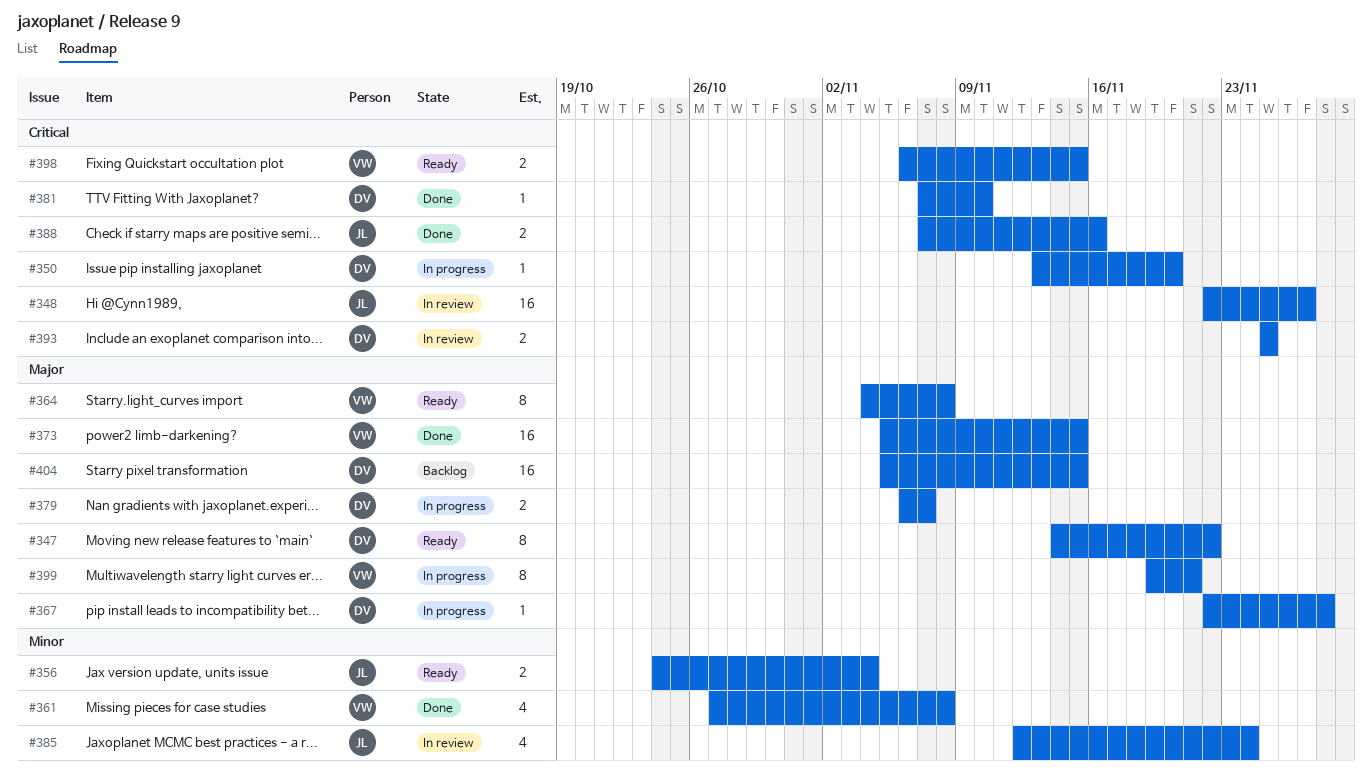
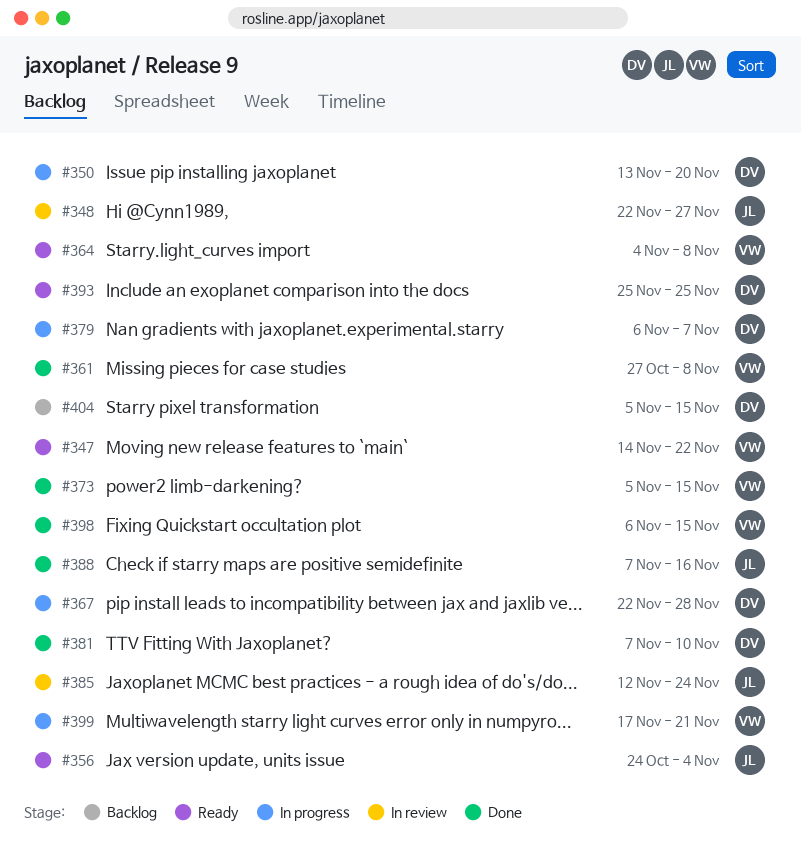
#347, owner: DV -> VW
#393, status: In review -> Ready
#398, status: Ready -> Done
#399, start: Nov 19 -> Nov 17

